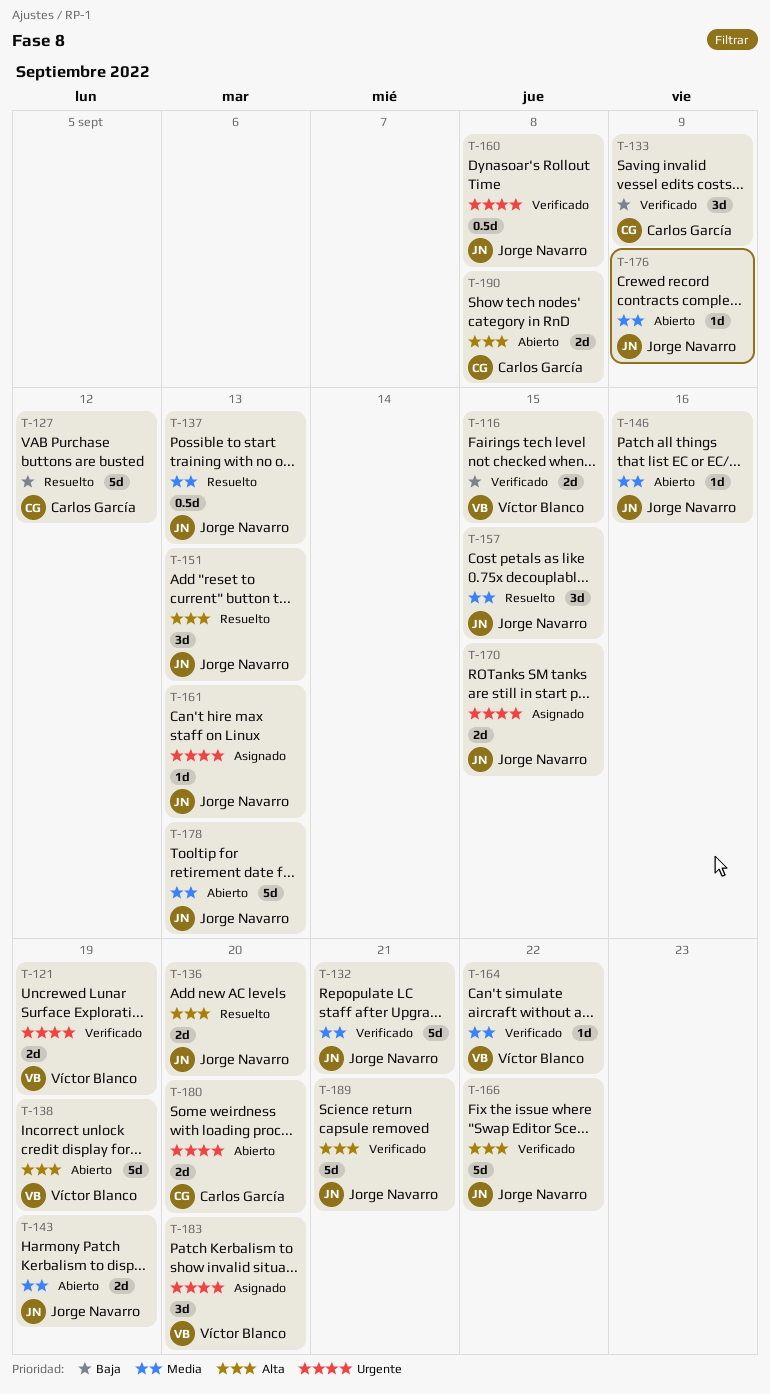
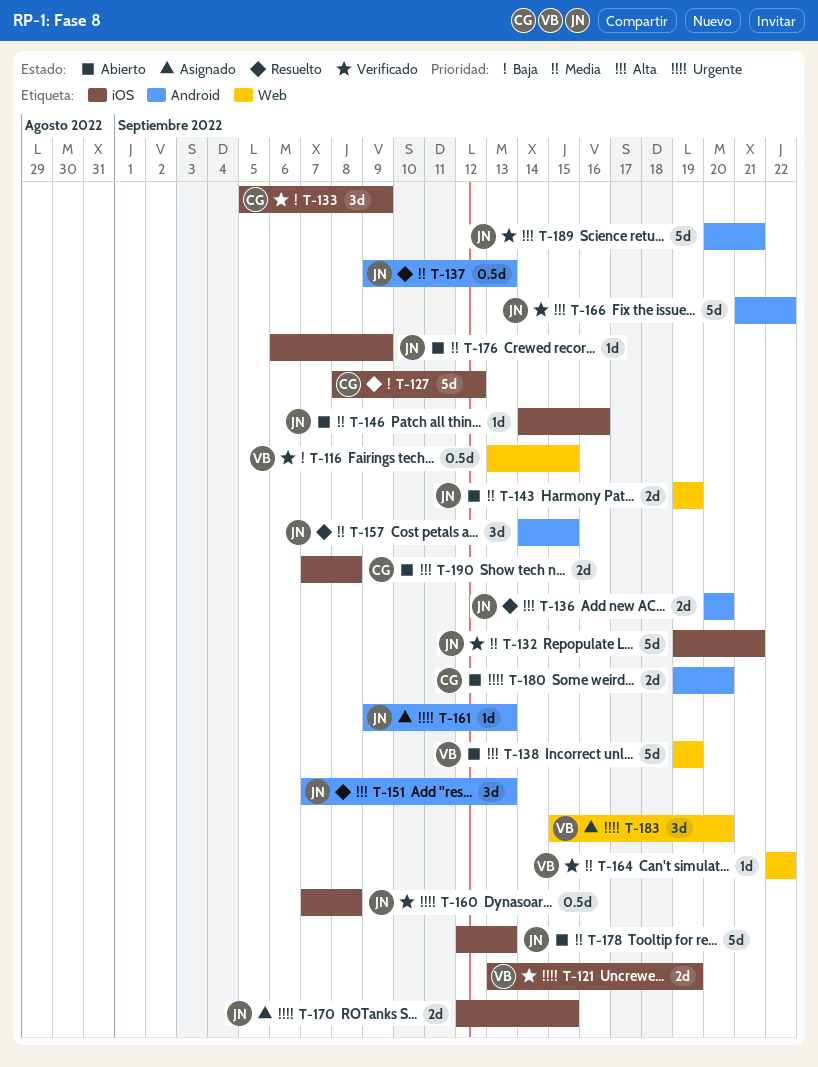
T-116, estimate: 2d -> 0.5d

